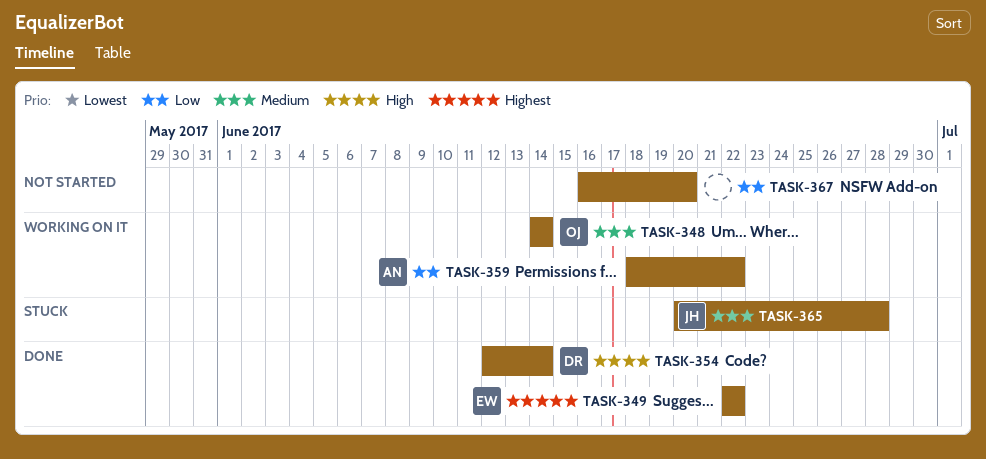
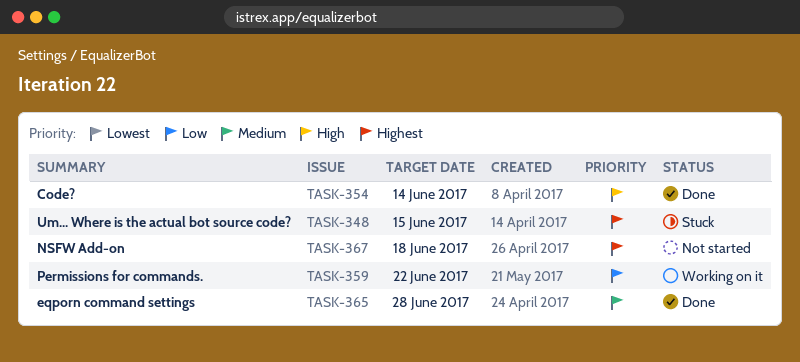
TASK-348, status: Working on it -> Stuck
TASK-348, priority: Medium -> Highest
TASK-348, due: Jun 14 -> Jun 15
TASK-349: present -> none
TASK-365, status: Stuck -> Done
TASK-367, priority: Low -> Highest
TASK-367, due: Jun 20 -> Jun 18

